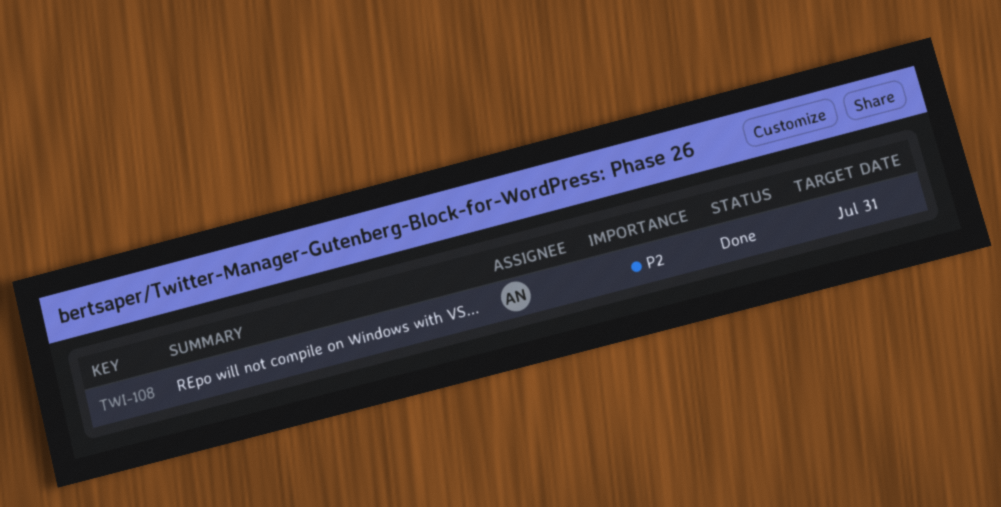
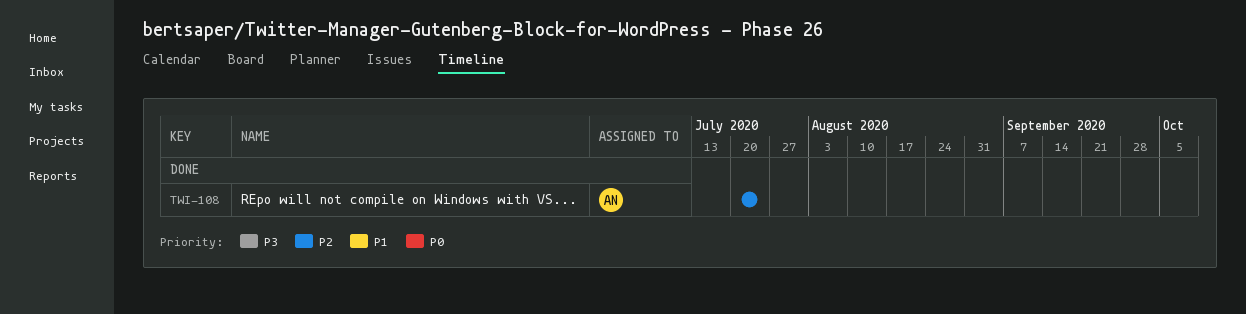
TWI-108, due: Jul 31 -> Jul 24

